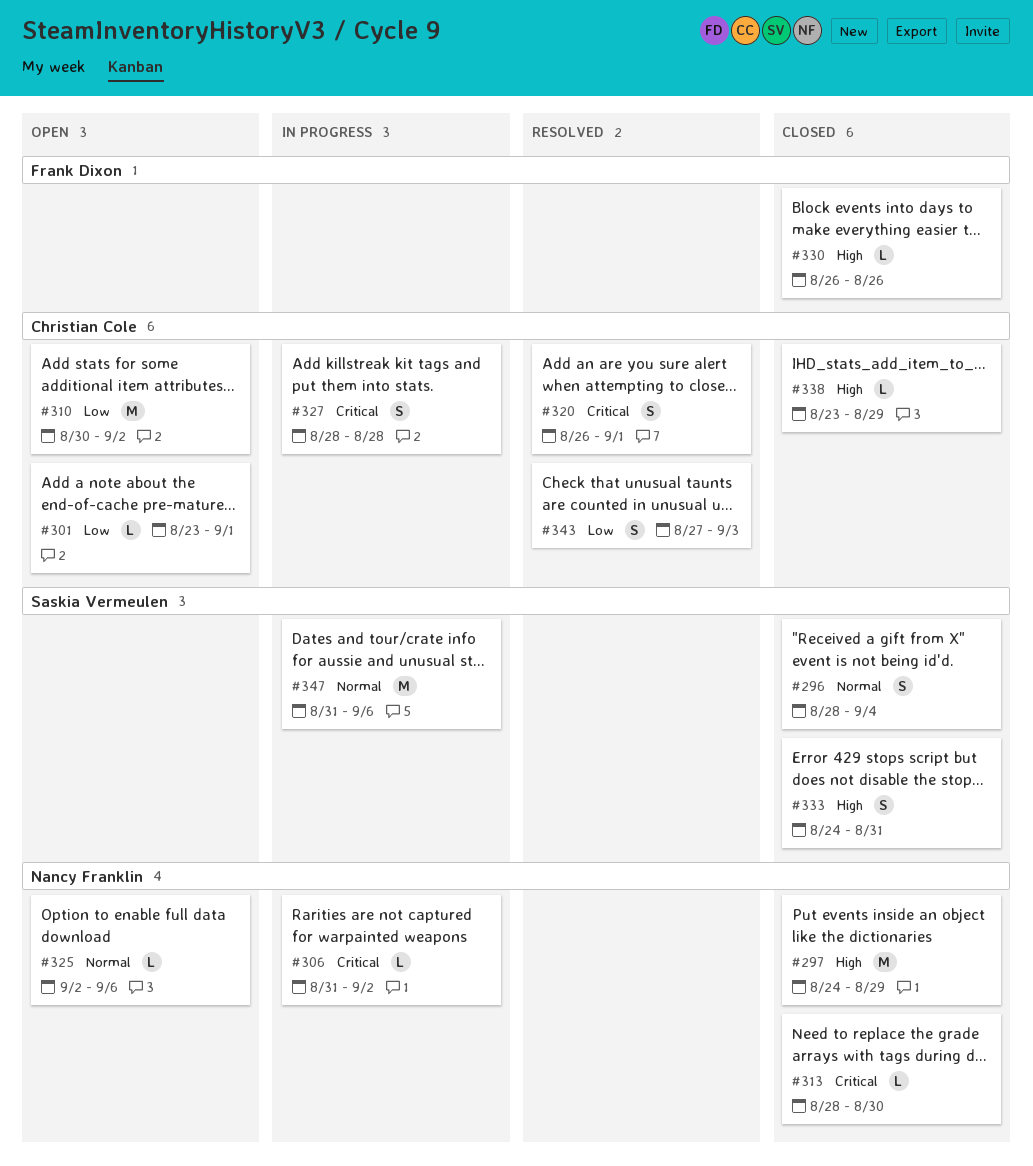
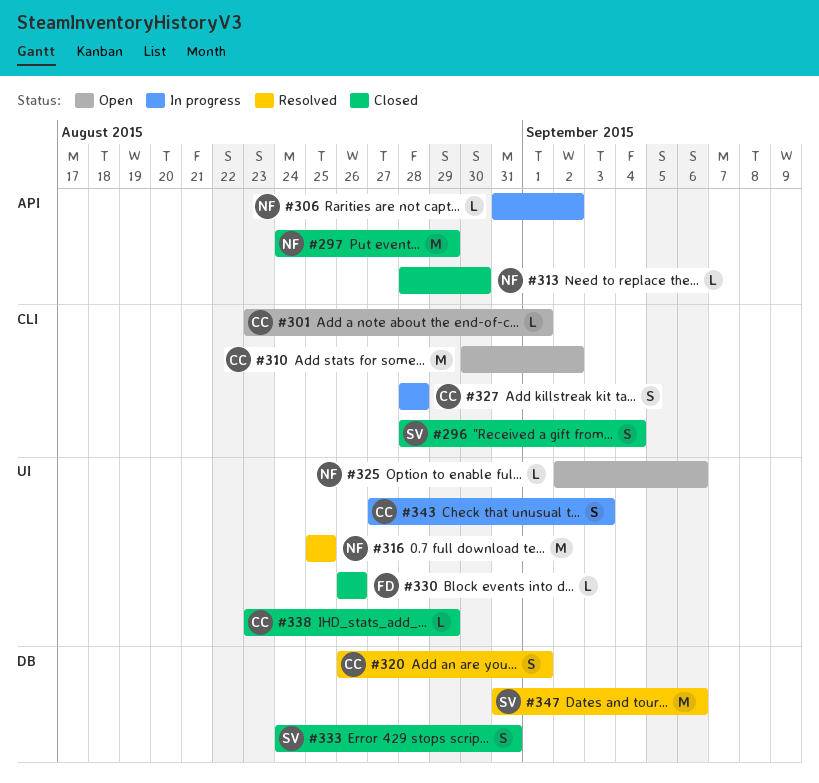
#316: none -> present
#343, status: Resolved -> In progress
#347, status: In progress -> Resolved

